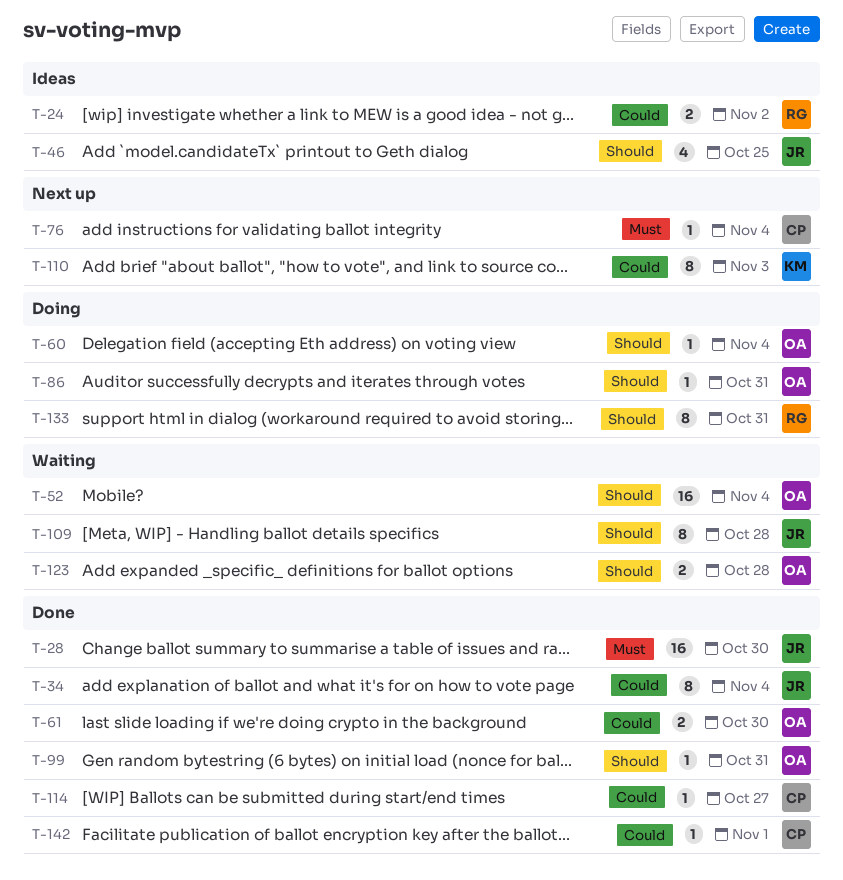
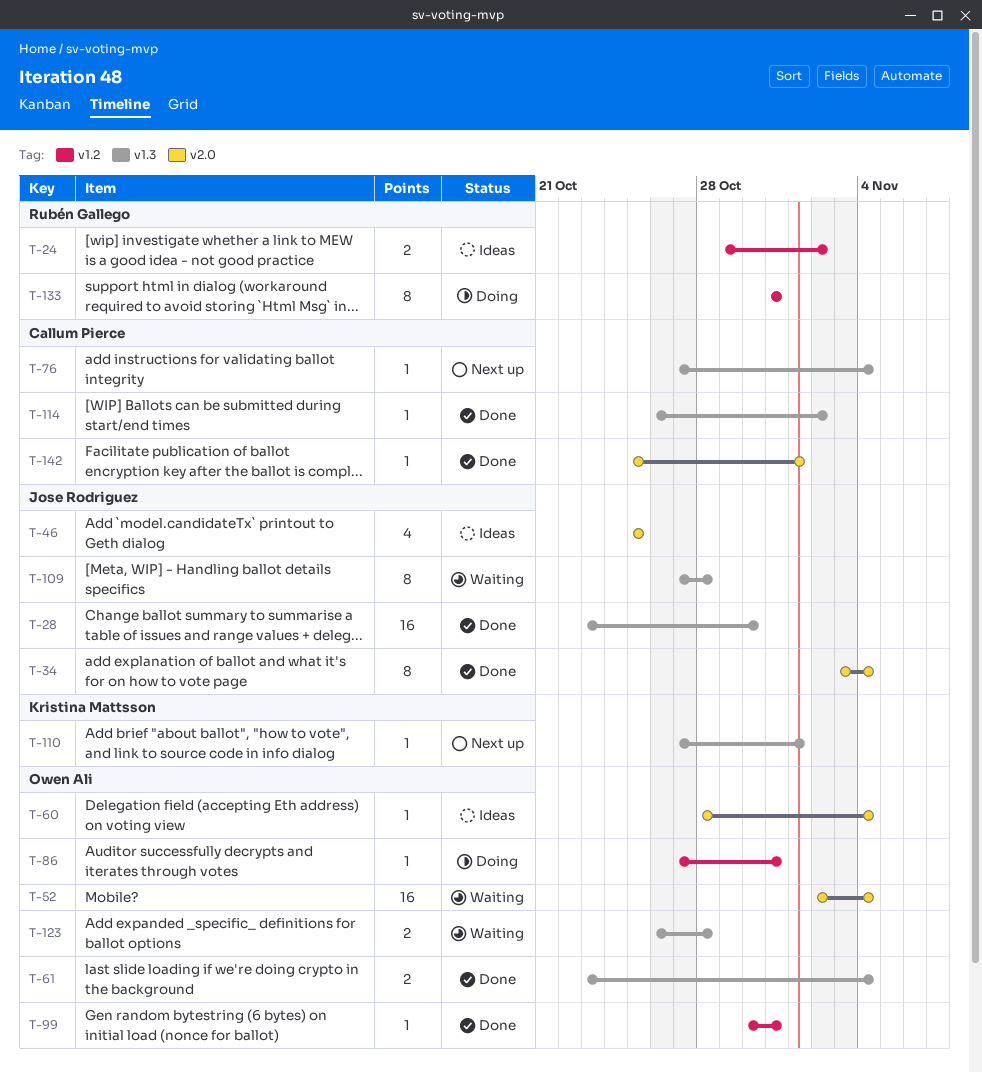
T-60, status: Doing -> Ideas
T-61, due: Oct 30 -> Nov 4
T-110, estimate: 8 -> 1
T-110, due: Nov 3 -> Nov 1
T-114, due: Oct 27 -> Nov 2

